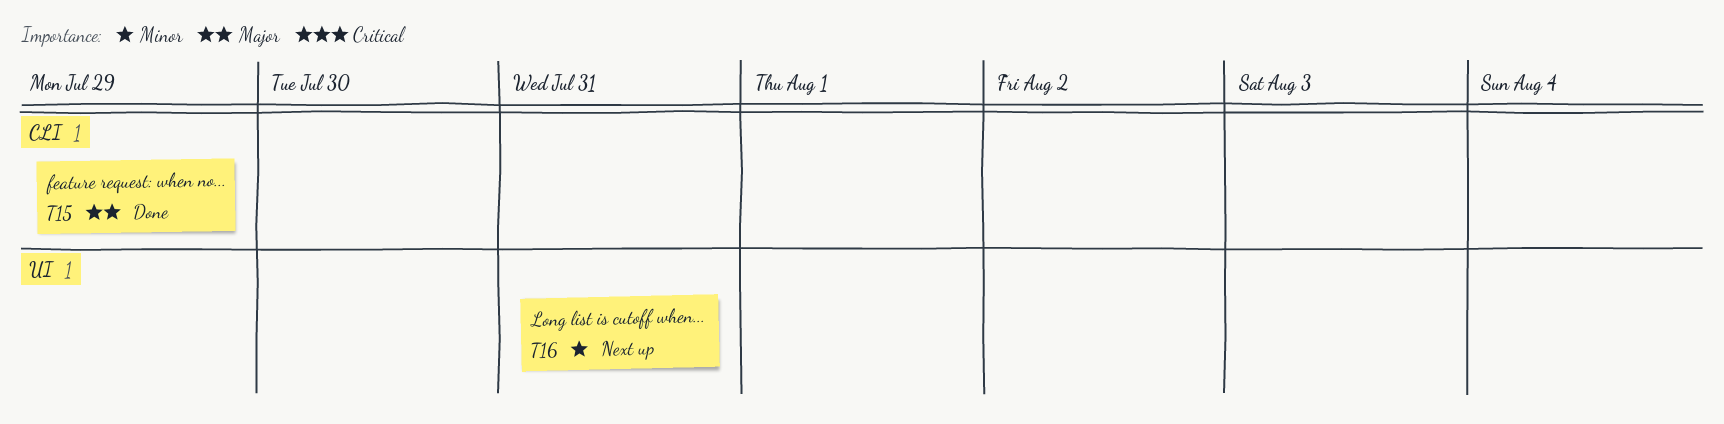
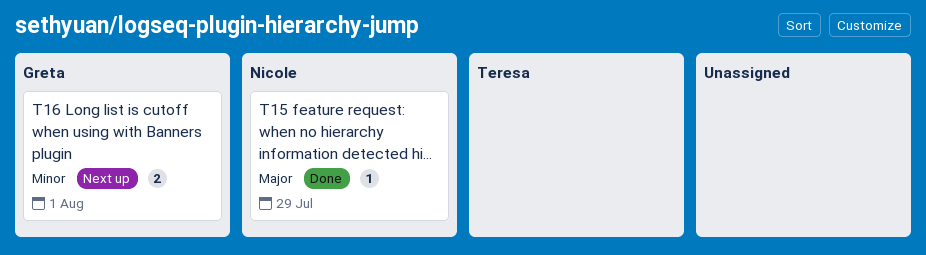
T16, due: Jul 31 -> Aug 1

